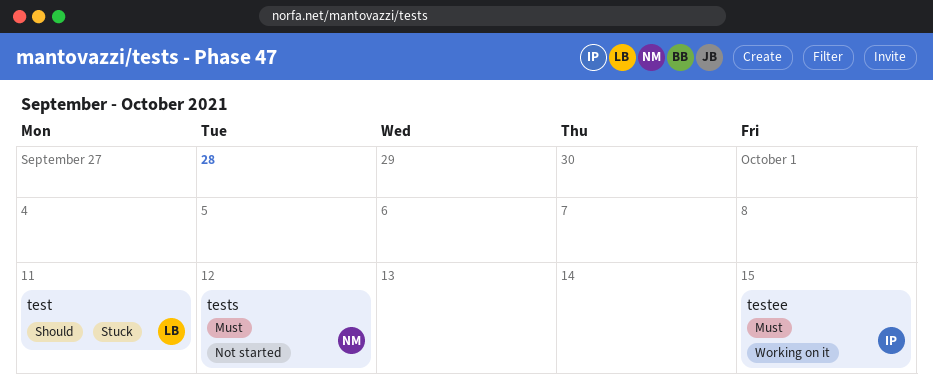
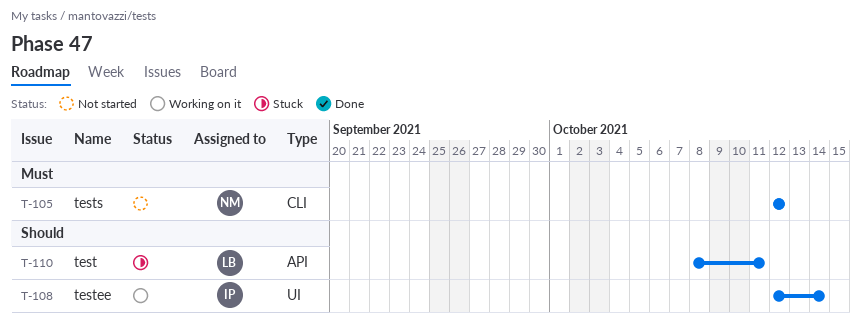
testee, priority: Must -> Should
testee, due: Oct 15 -> Oct 14

